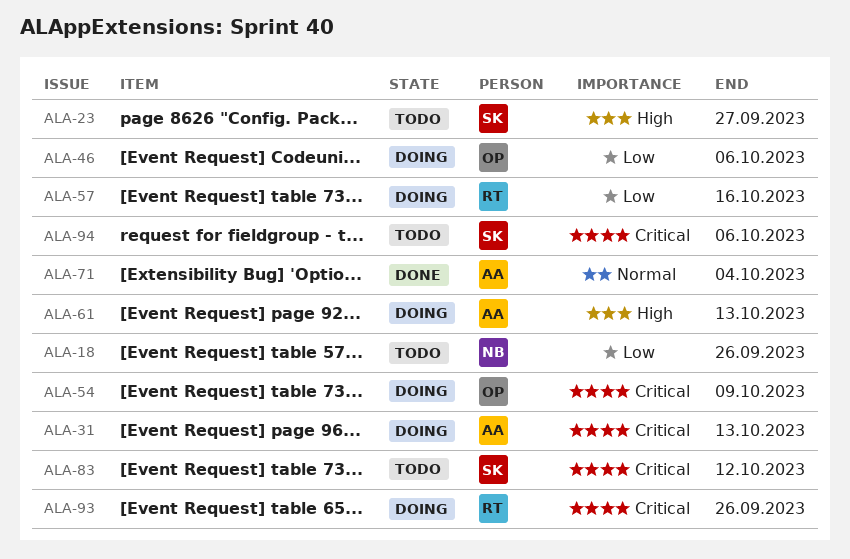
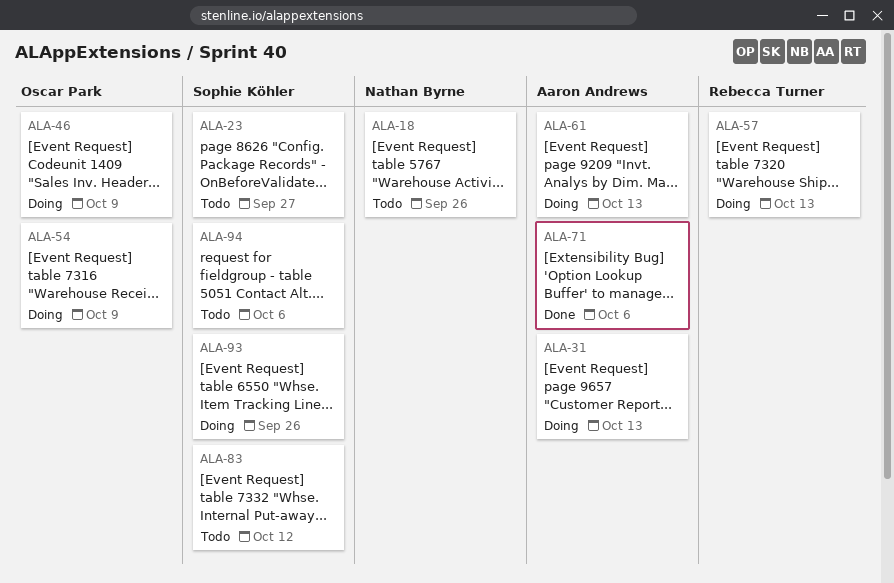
ALA-46, due: Oct 6 -> Oct 9
ALA-57, due: Oct 16 -> Oct 13
ALA-71, due: Oct 4 -> Oct 6
ALA-93, owner: Rebecca Turner -> Sophie Köhler

